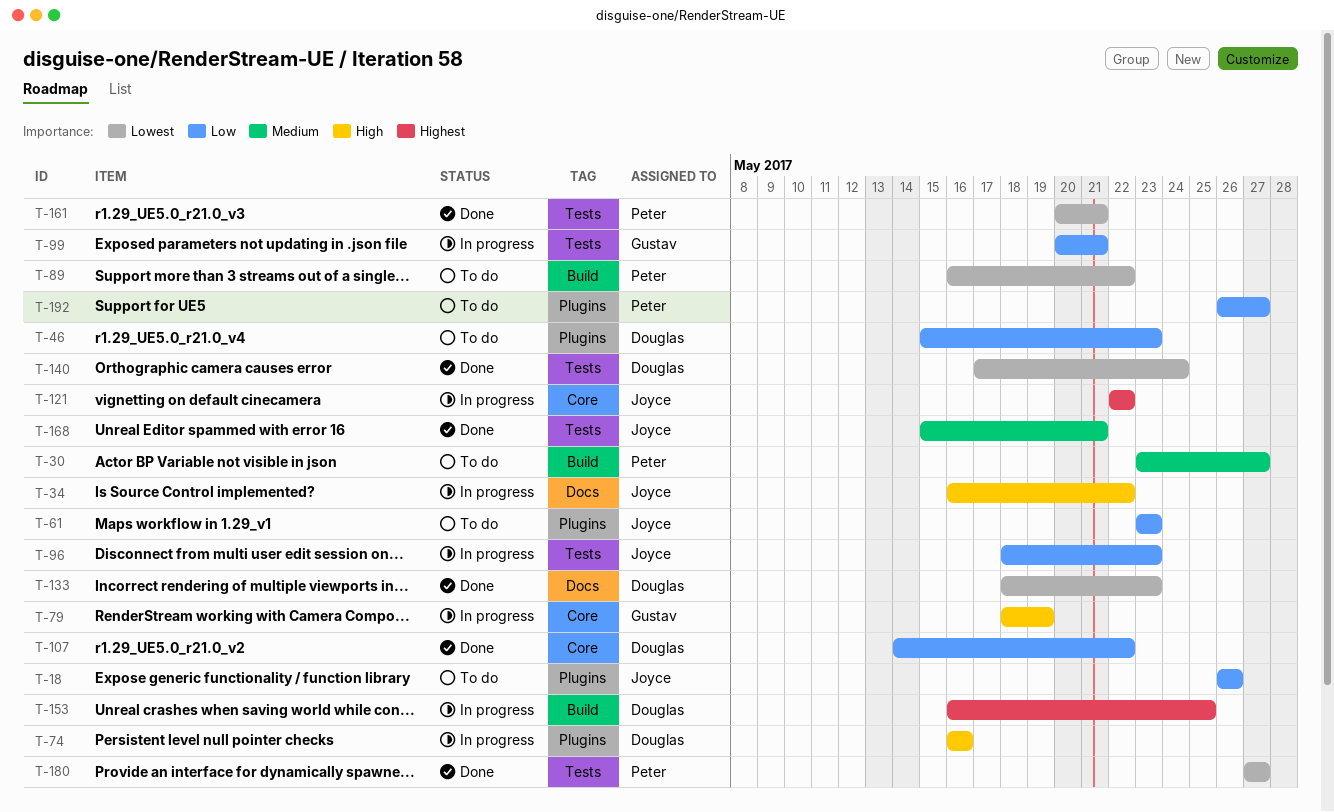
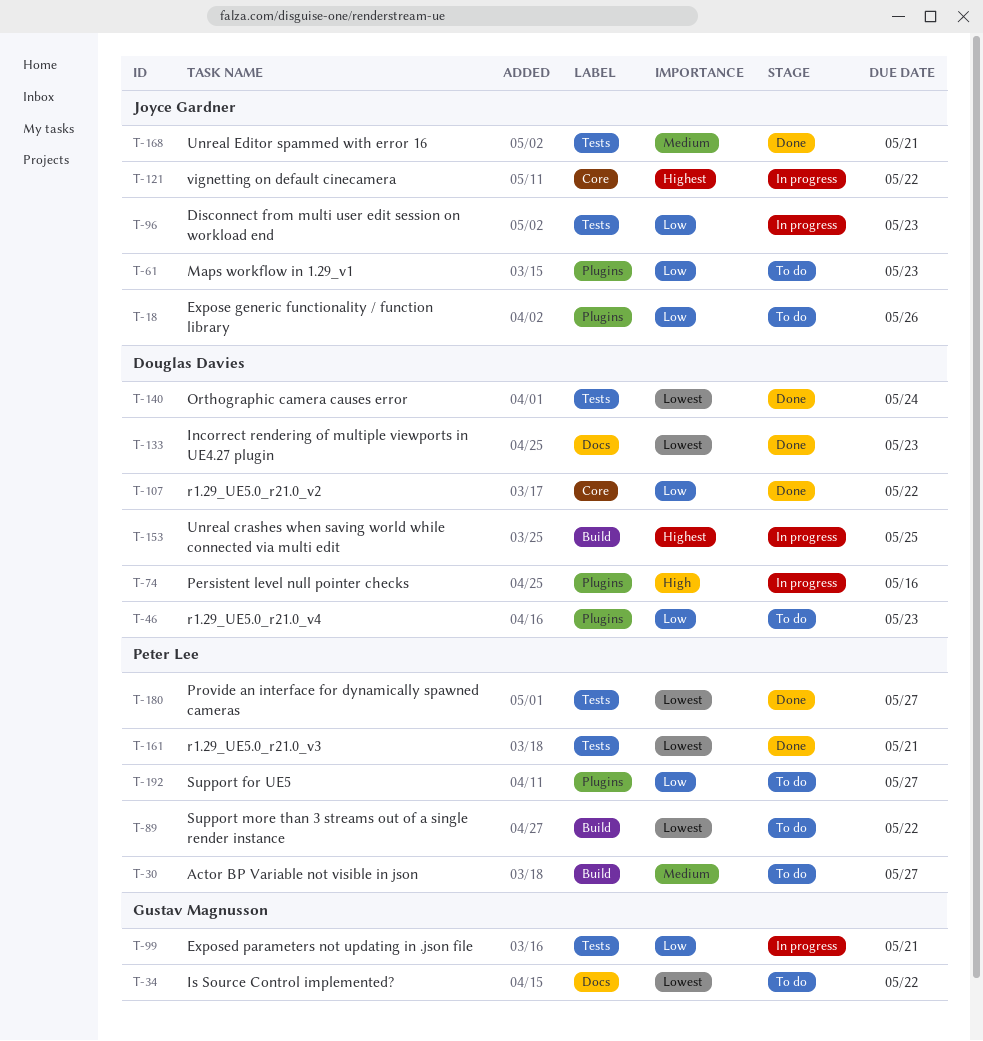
T-34, status: In progress -> To do
T-34, owner: Joyce Gardner -> Gustav Magnusson
T-34, priority: High -> Lowest
T-79: present -> none

